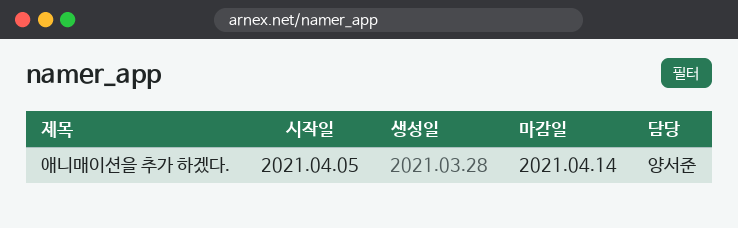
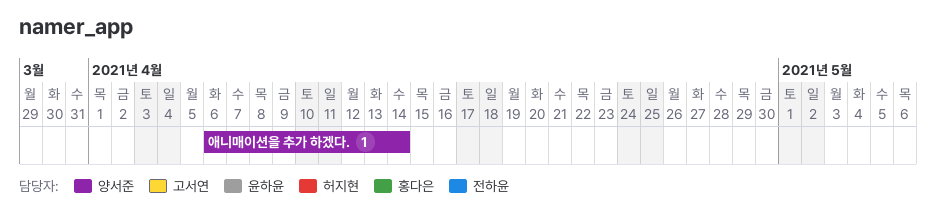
애니매이션을 추가 하겠다., start: Apr 5 -> Apr 6

